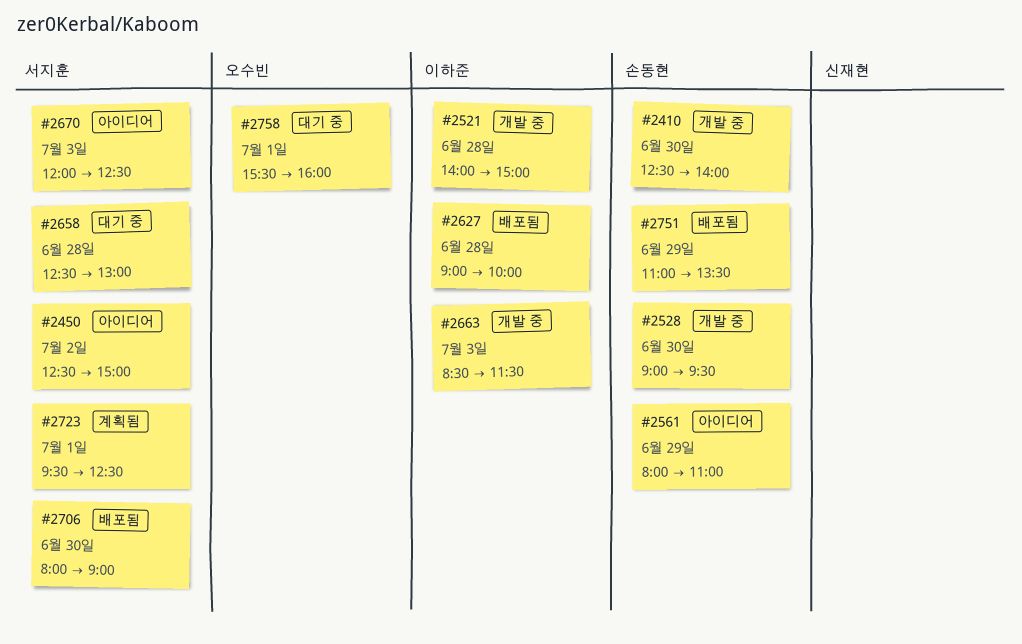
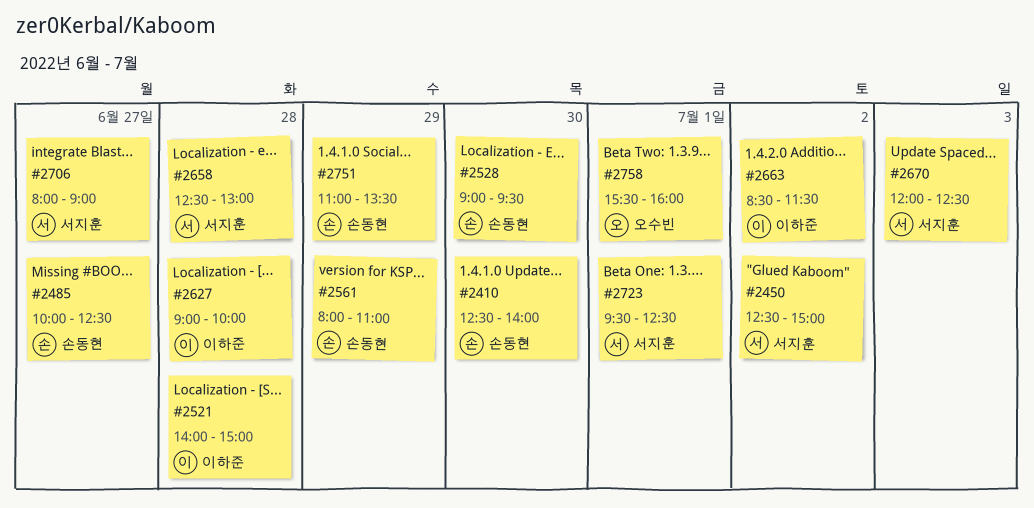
#2485: none -> present
#2663, day: Jul 3 -> Jul 2
#2706, day: Jun 30 -> Jun 27

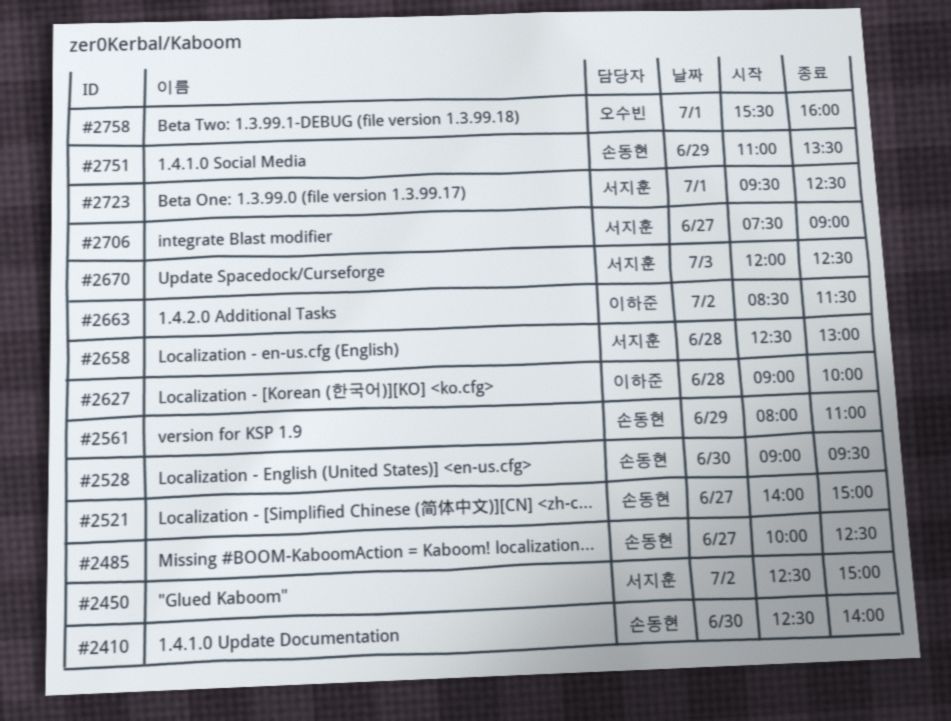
#2521, owner: 이하준 -> 손동현
#2521, day: Jun 28 -> Jun 27
#2706, begins: 08:00 -> 07:30

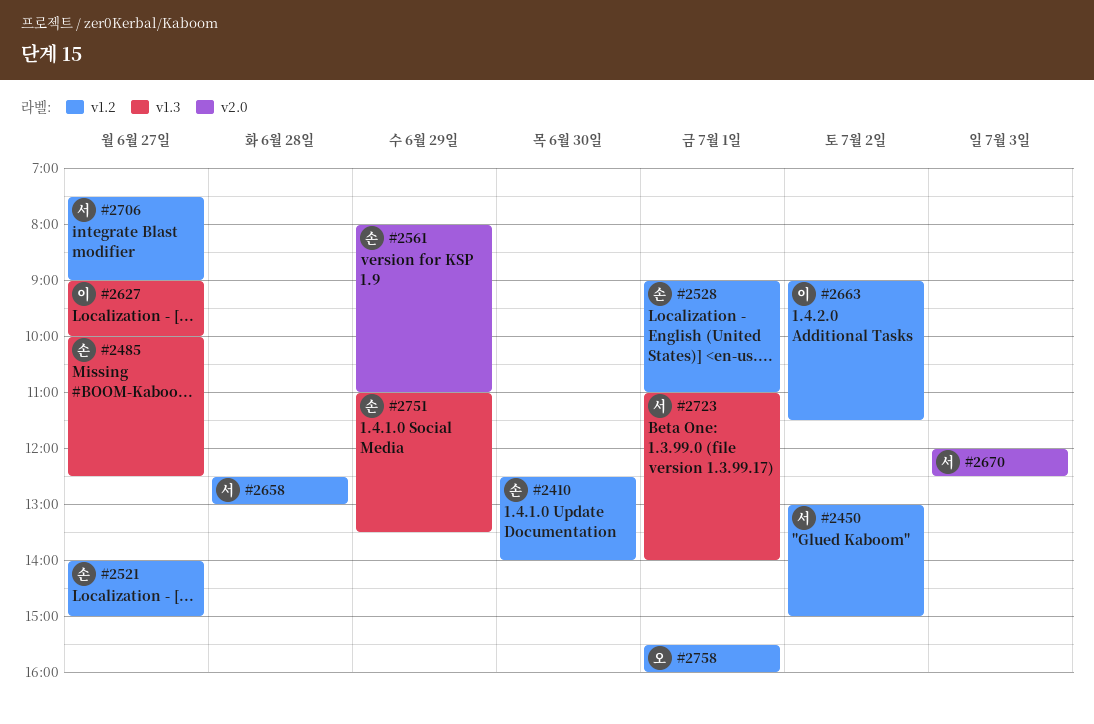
#2450, begins: 12:30 -> 13:00
#2528, day: Jun 30 -> Jul 1
#2528, ends: 09:30 -> 11:00
#2627, day: Jun 28 -> Jun 27
#2663, begins: 08:30 -> 09:00
#2723, begins: 09:30 -> 11:00
#2723, ends: 12:30 -> 14:00

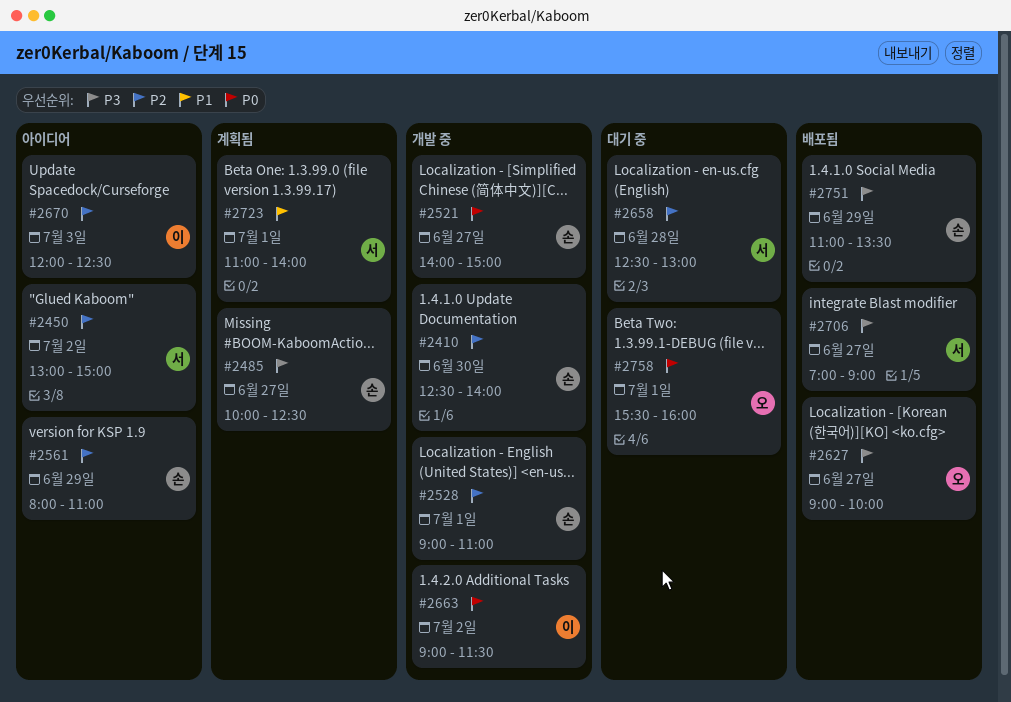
#2627, owner: 이 -> 오
#2670, owner: 서 -> 이
#2706, begins: 07:30 -> 07:00

